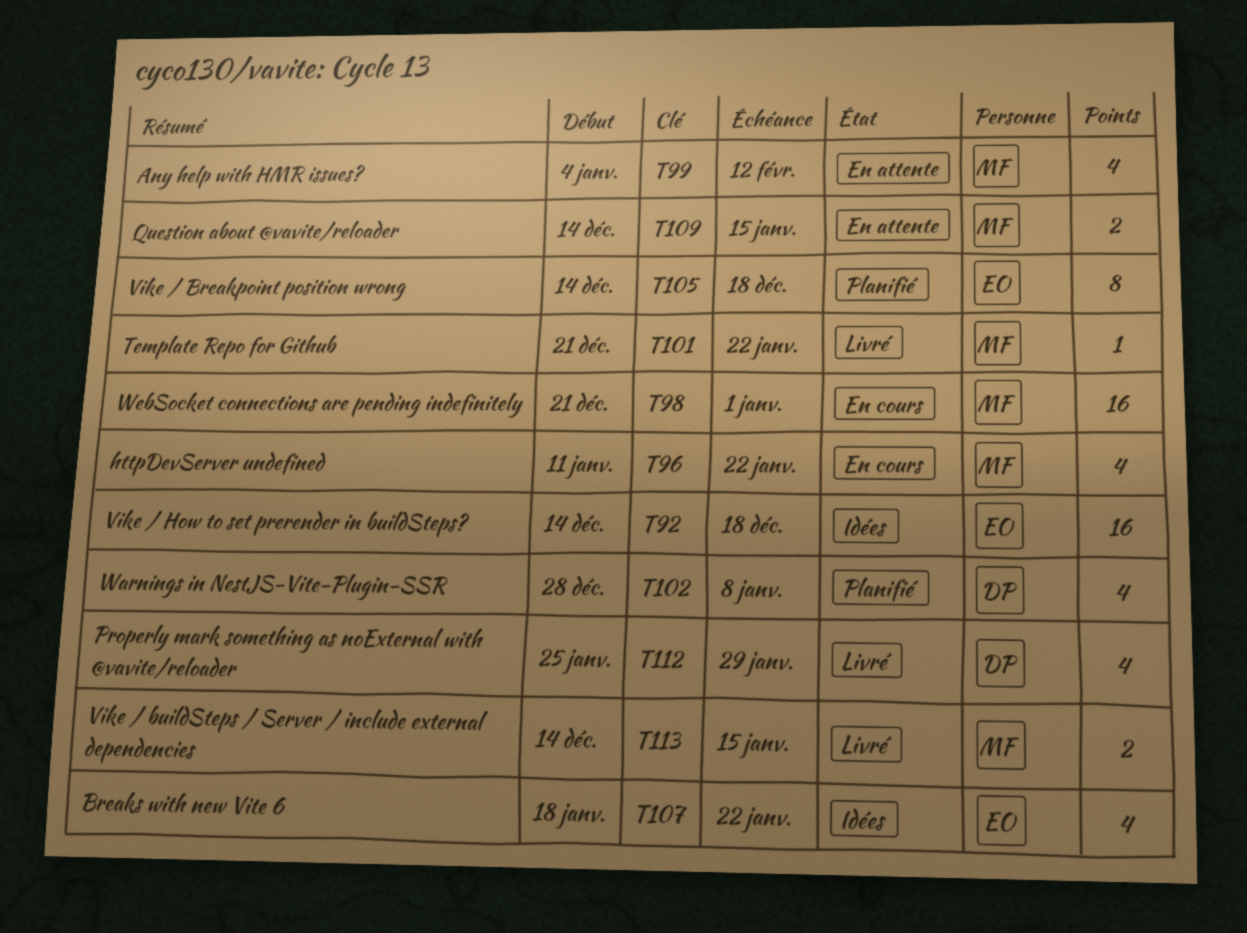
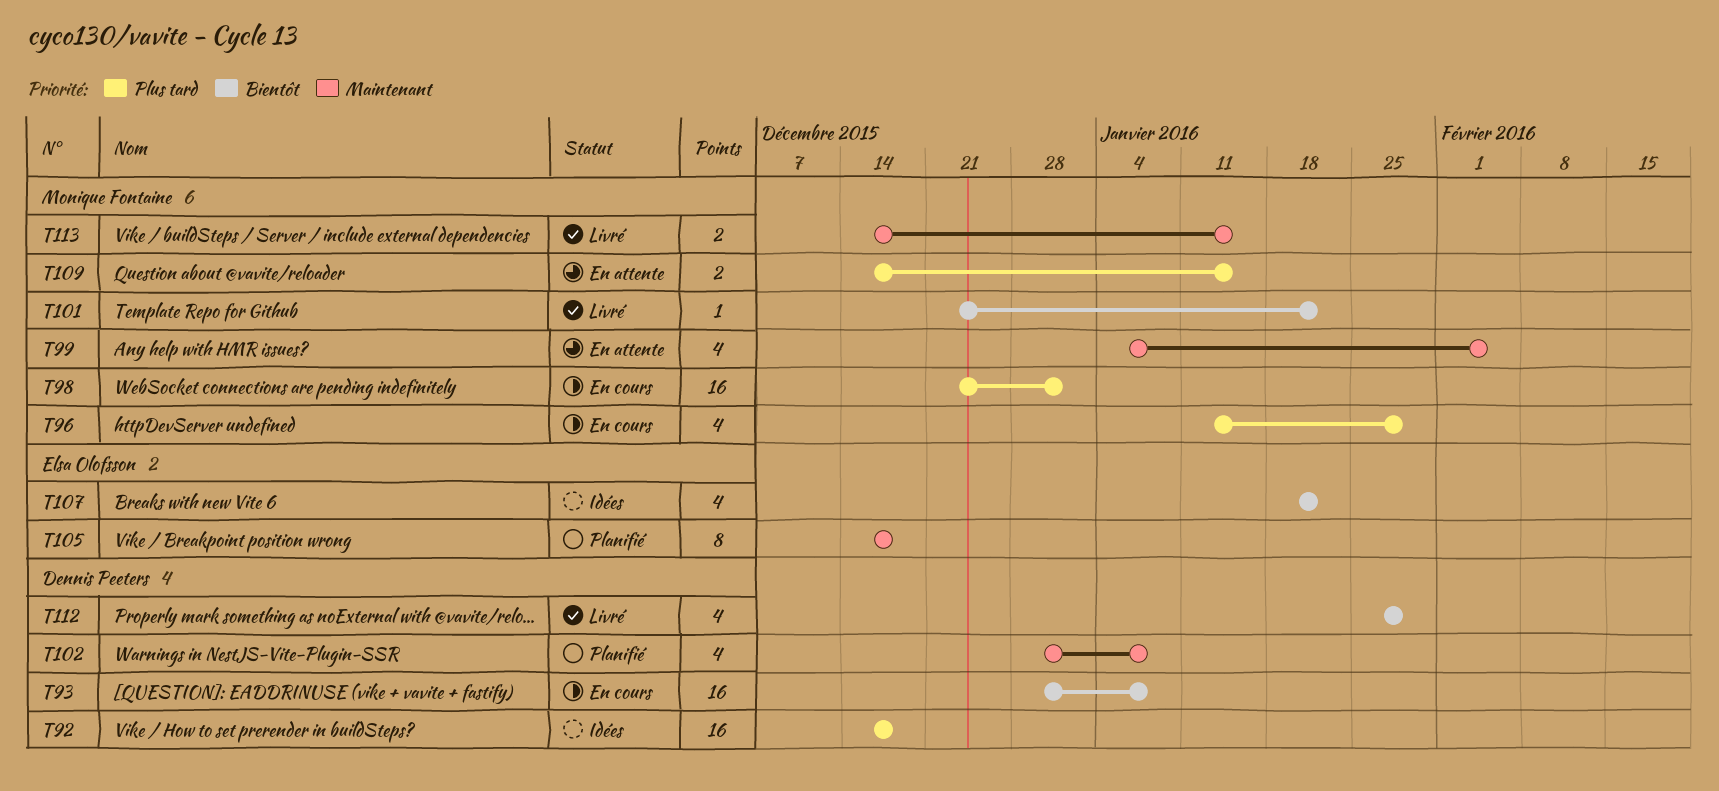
T92, owner: Elsa Olofsson -> Dennis Peeters
T93: none -> present
T96, due: Jan 22 -> Jan 29
T99, due: Feb 12 -> Feb 5

